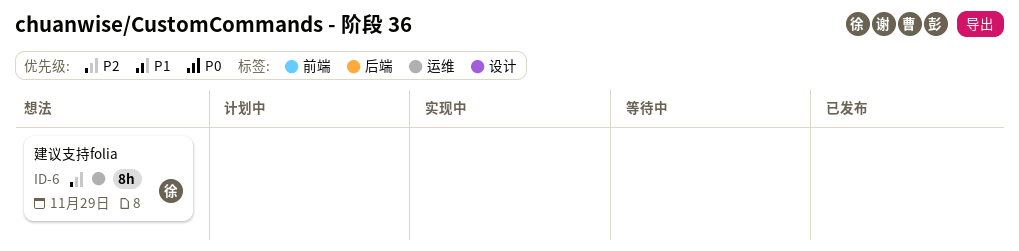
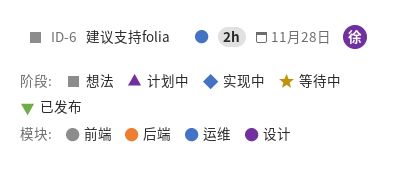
ID-6, estimate: 8h -> 2h
ID-6, due: Nov 29 -> Nov 28

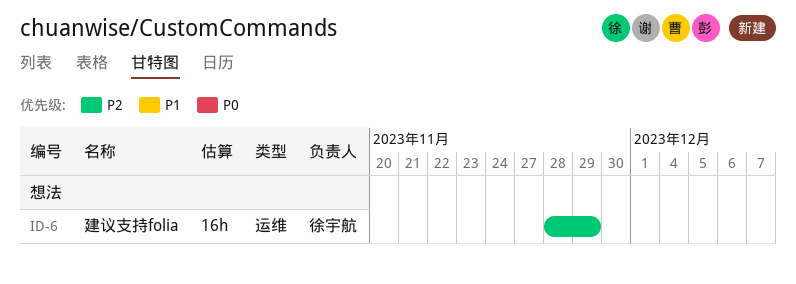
ID-6, estimate: 2h -> 16h
ID-6, due: Nov 28 -> Nov 29

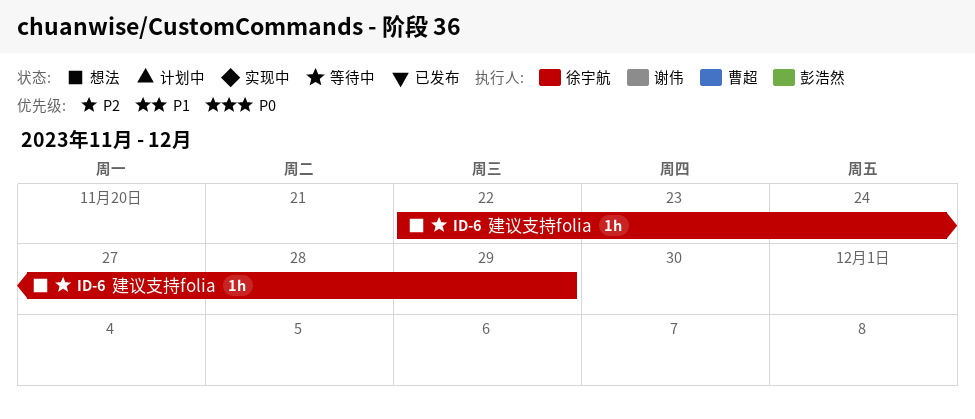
ID-6, estimate: 16h -> 1h
ID-6, start: Nov 28 -> Nov 22

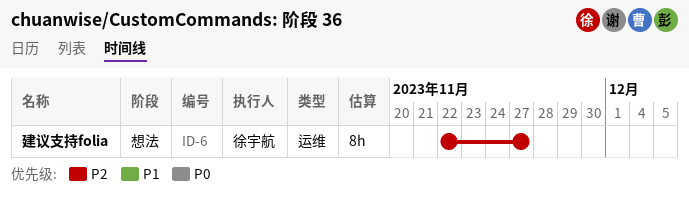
ID-6, estimate: 1h -> 8h
ID-6, due: Nov 29 -> Nov 27

